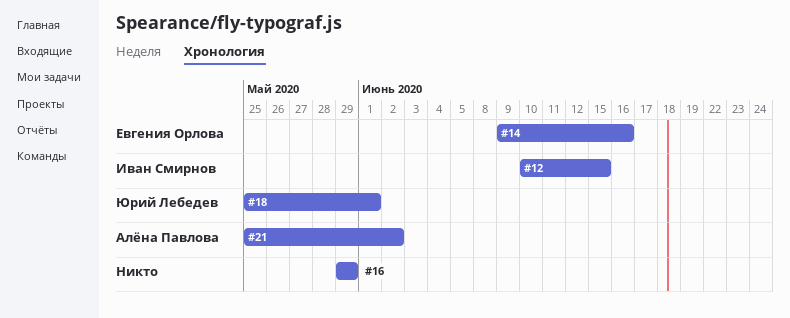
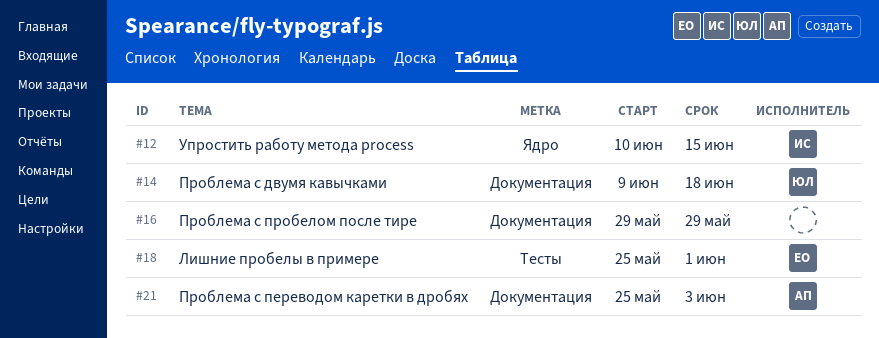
#14, owner: Евгения Орлова -> Юрий Лебедев
#14, due: Jun 16 -> Jun 18
#18, owner: Юрий Лебедев -> Евгения Орлова
#21, due: Jun 2 -> Jun 3

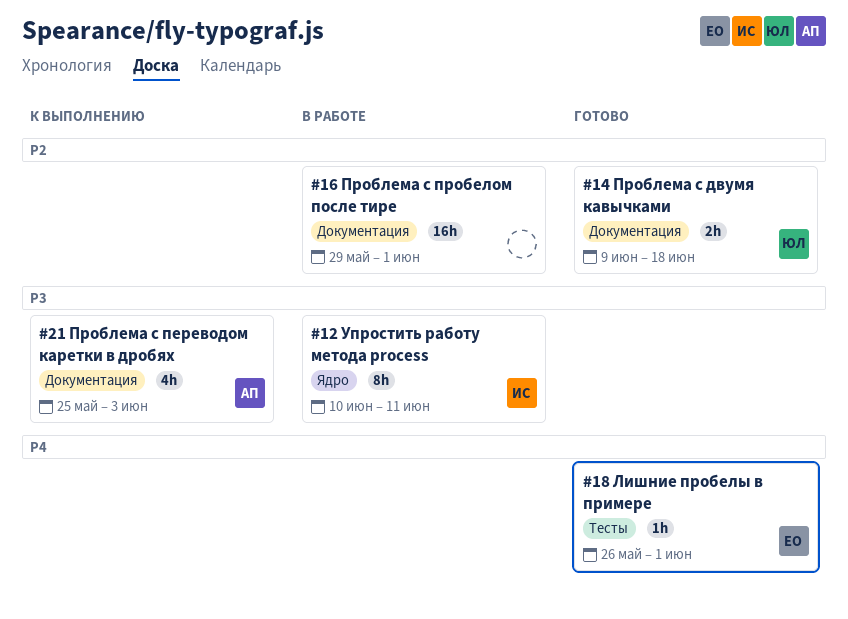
#12, due: Jun 15 -> Jun 11
#16, due: May 29 -> Jun 1
#18, start: May 25 -> May 26

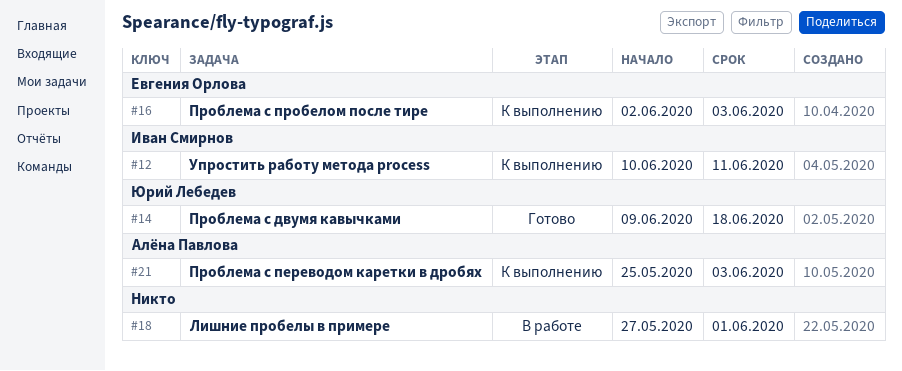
#12, status: В работе -> К выполнению
#16, status: В работе -> К выполнению
#16, owner: none -> Евгения Орлова
#16, start: May 29 -> Jun 2
#16, due: Jun 1 -> Jun 3
#18, status: Готово -> В работе
#18, owner: Евгения Орлова -> none
#18, start: May 26 -> May 27

